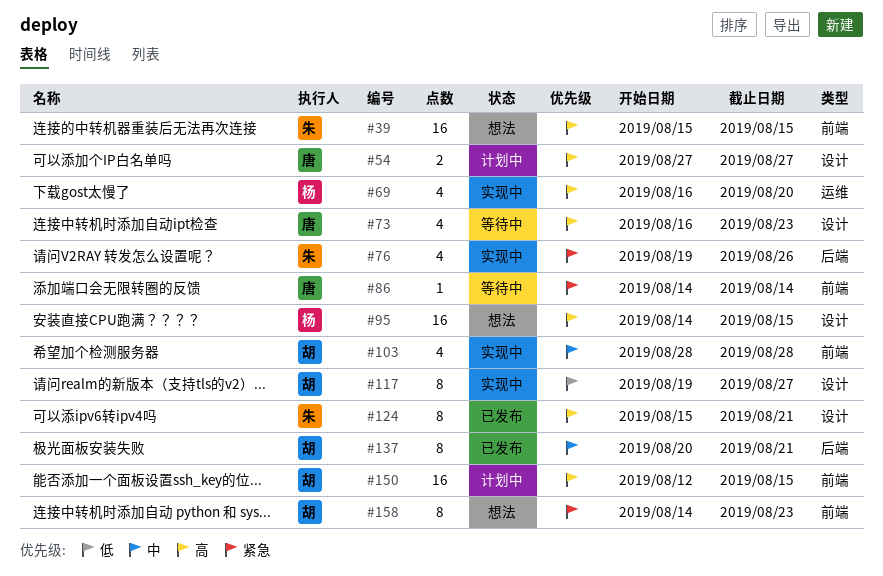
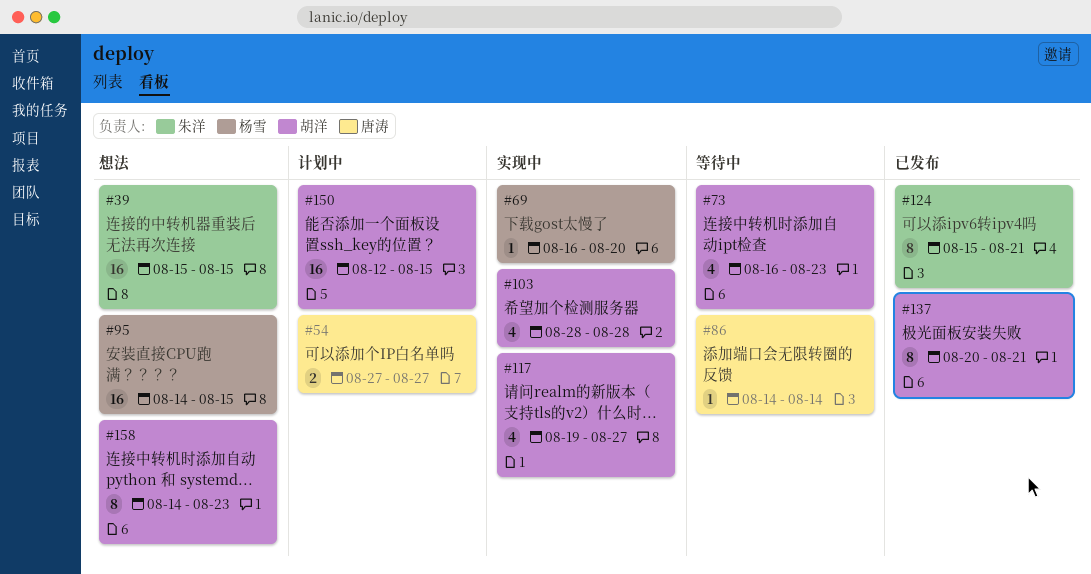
#69, estimate: 4 -> 1
#73, owner: 唐涛 -> 胡洋
#76: present -> none
#117, estimate: 8 -> 4

